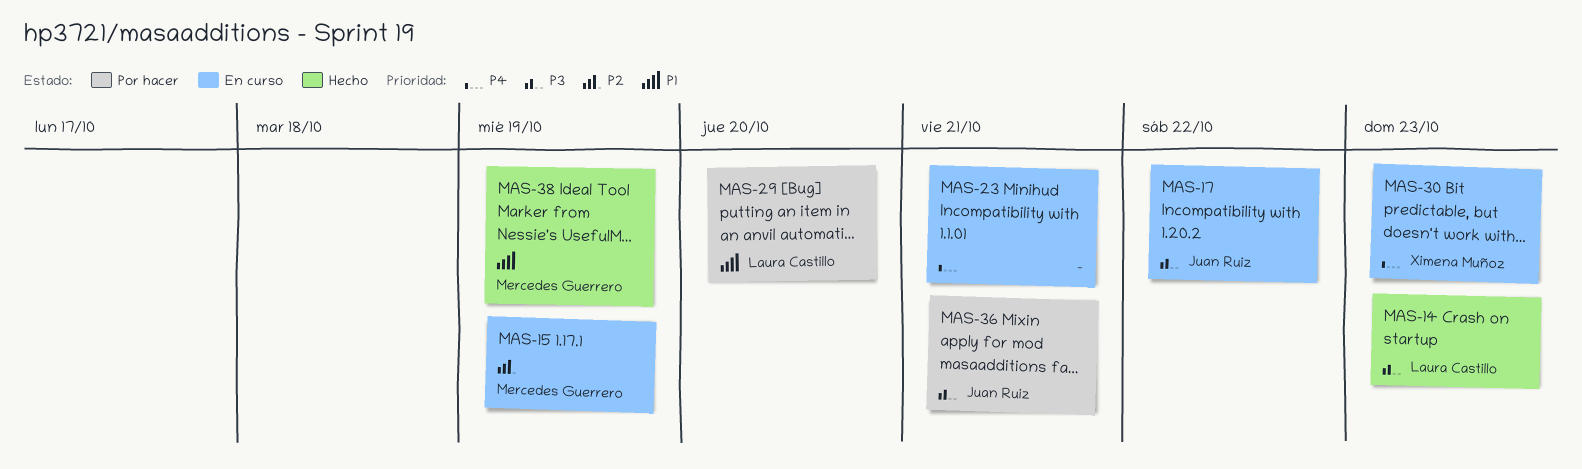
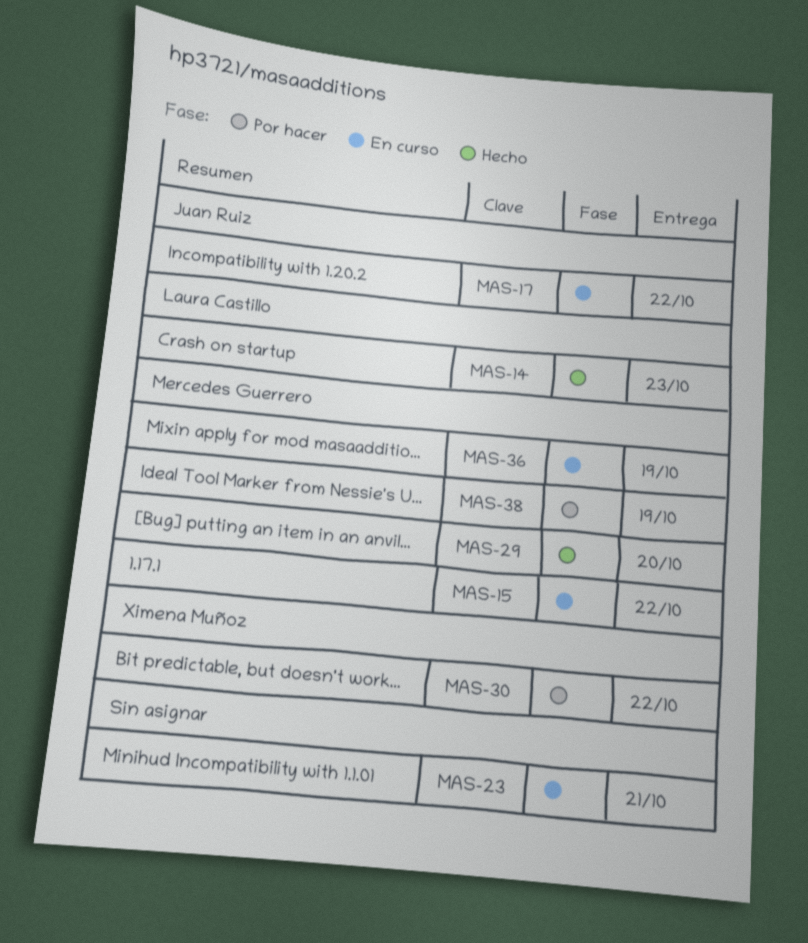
MAS-15, due: Oct 19 -> Oct 22
MAS-29, status: Por hacer -> Hecho
MAS-29, owner: Laura Castillo -> Mercedes Guerrero
MAS-30, status: En curso -> Por hacer
MAS-30, due: Oct 23 -> Oct 22
MAS-36, status: Por hacer -> En curso
MAS-36, owner: Juan Ruiz -> Mercedes Guerrero
MAS-36, due: Oct 21 -> Oct 19
MAS-38, status: Hecho -> Por hacer

